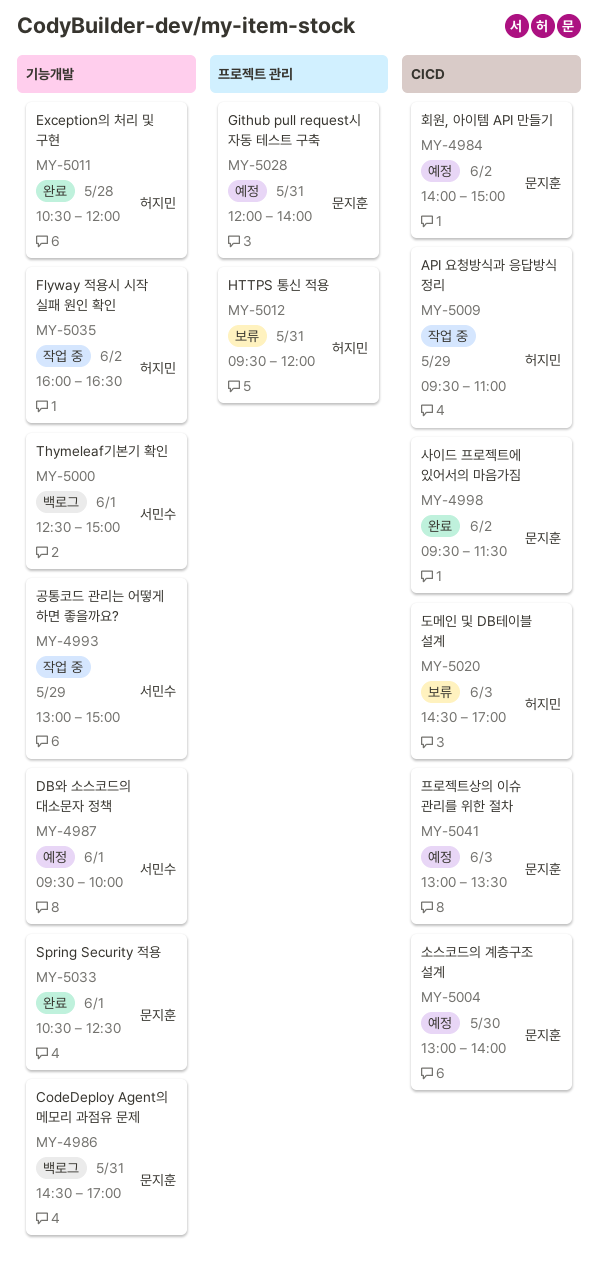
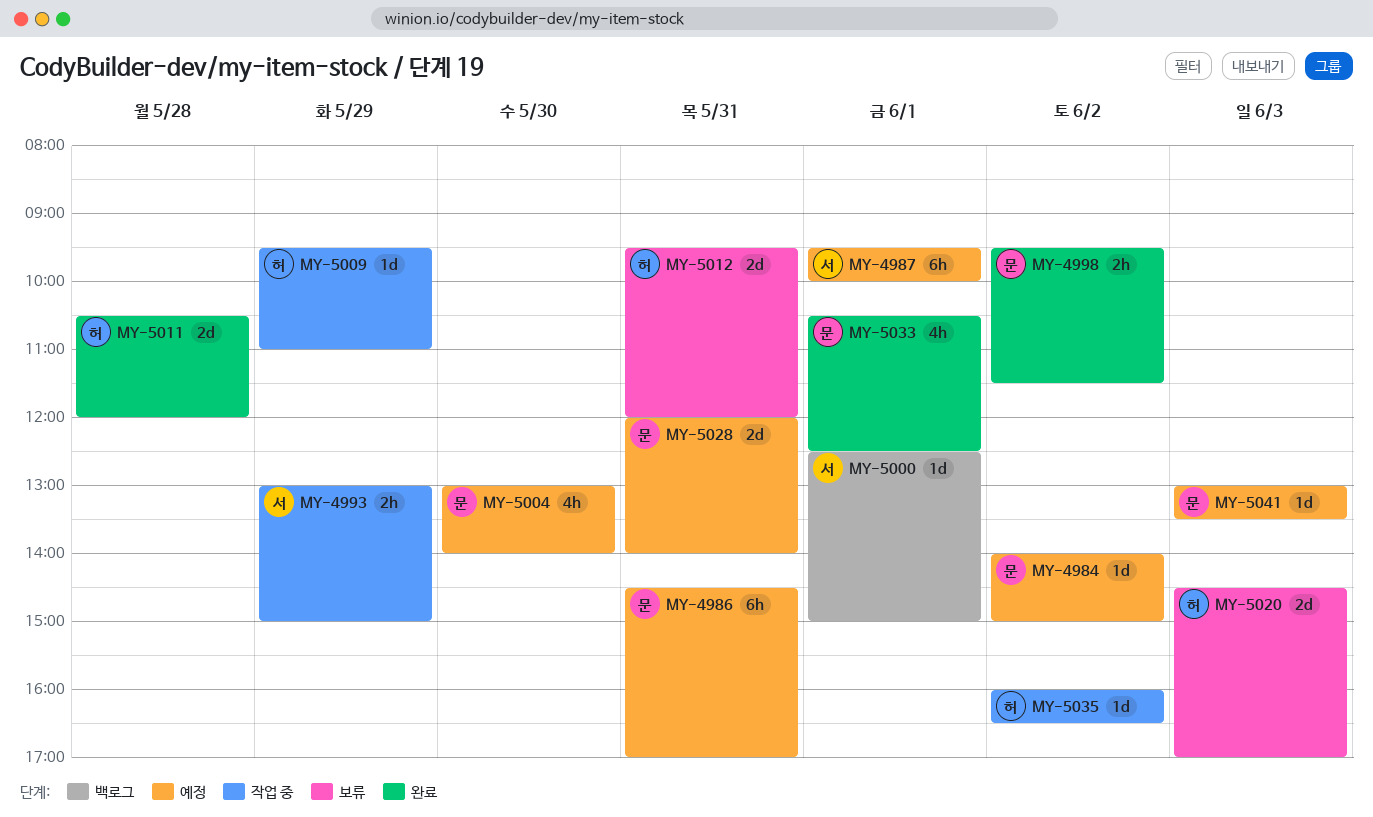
MY-4986, status: 백로그 -> 예정

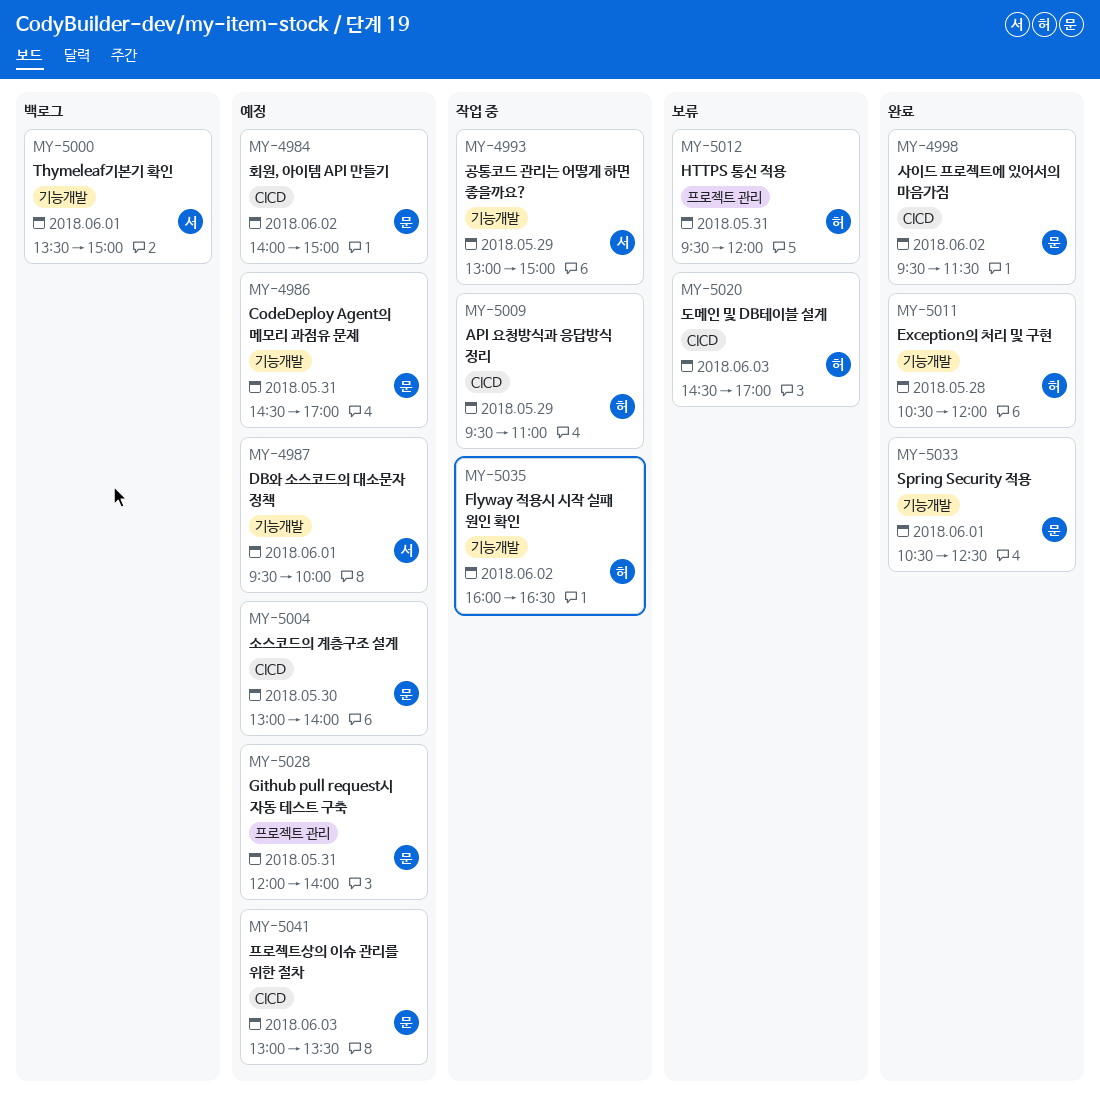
MY-5000, begins: 12:30 -> 13:30

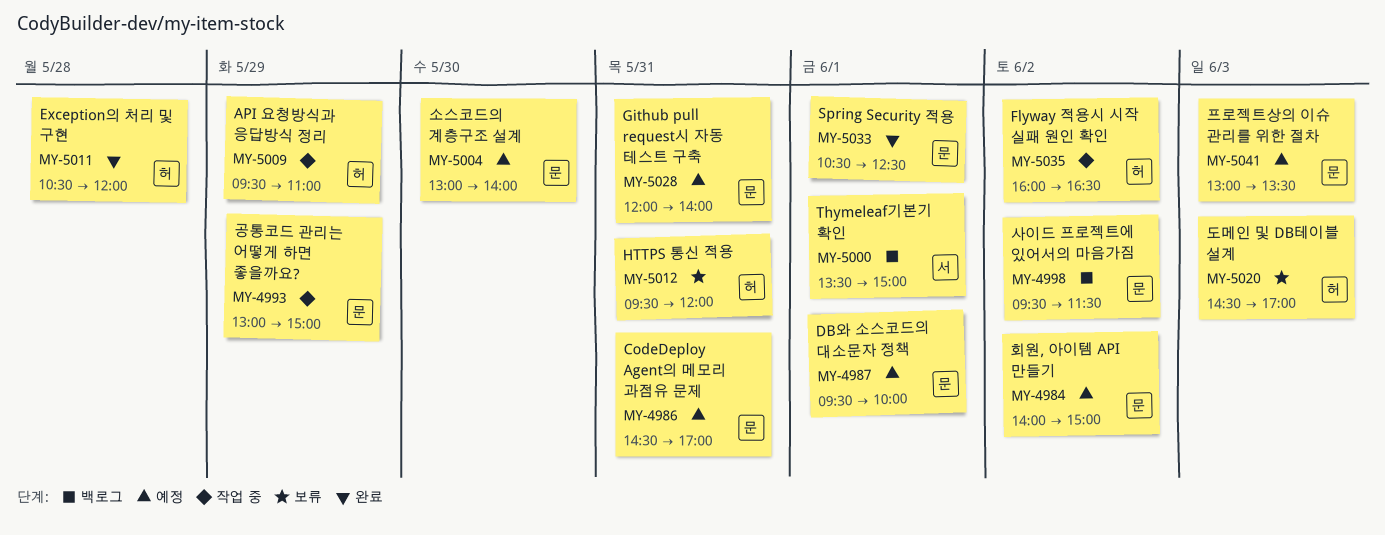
MY-4987, owner: 서 -> 문
MY-4993, owner: 서 -> 문
MY-4998, status: 완료 -> 백로그

